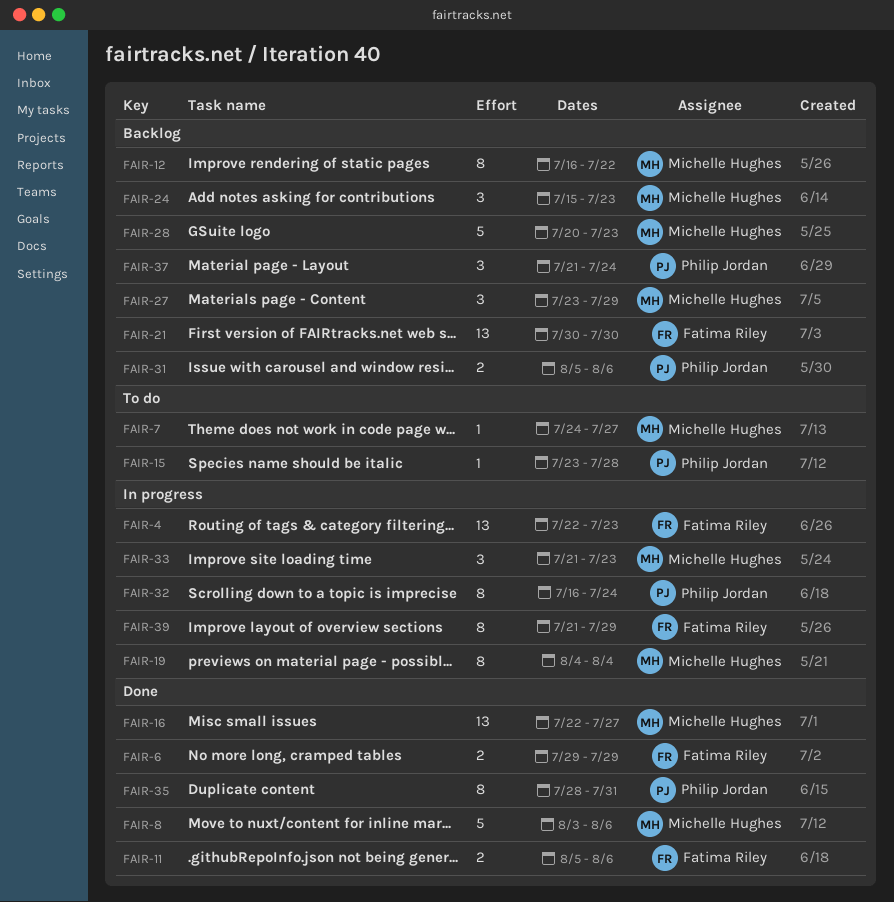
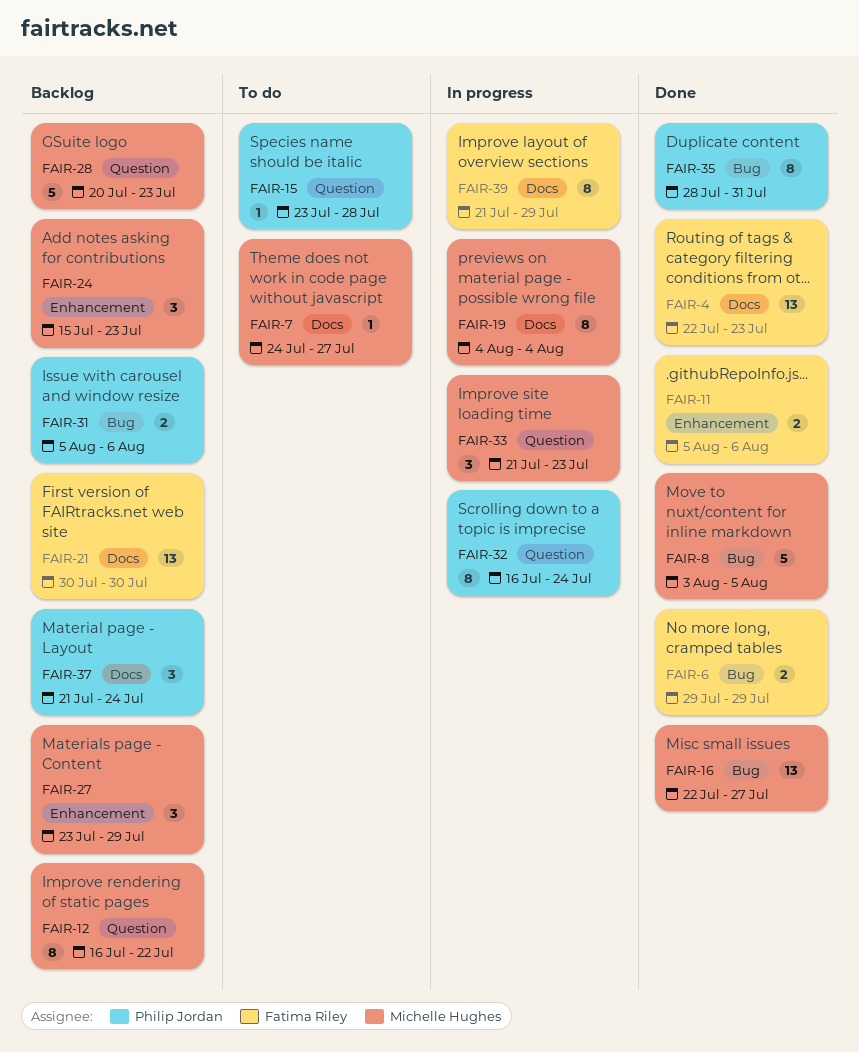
FAIR-4, status: In progress -> Done
FAIR-8, due: Aug 6 -> Aug 5

